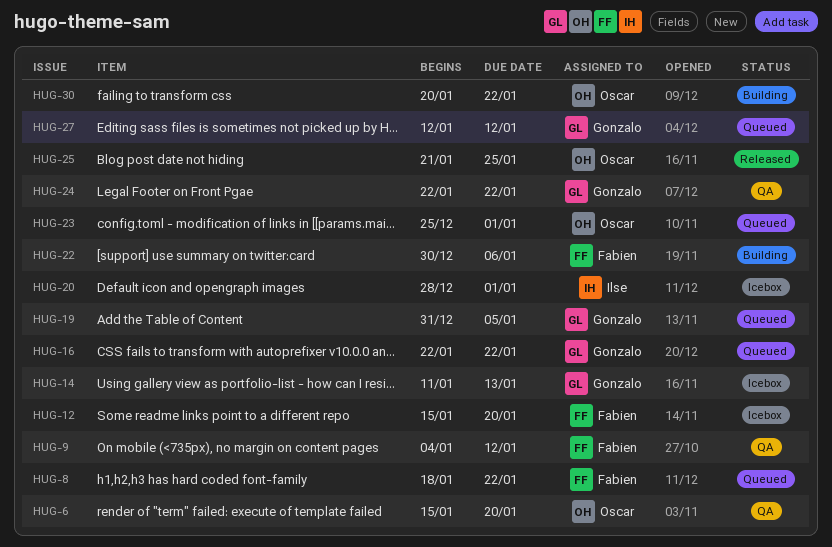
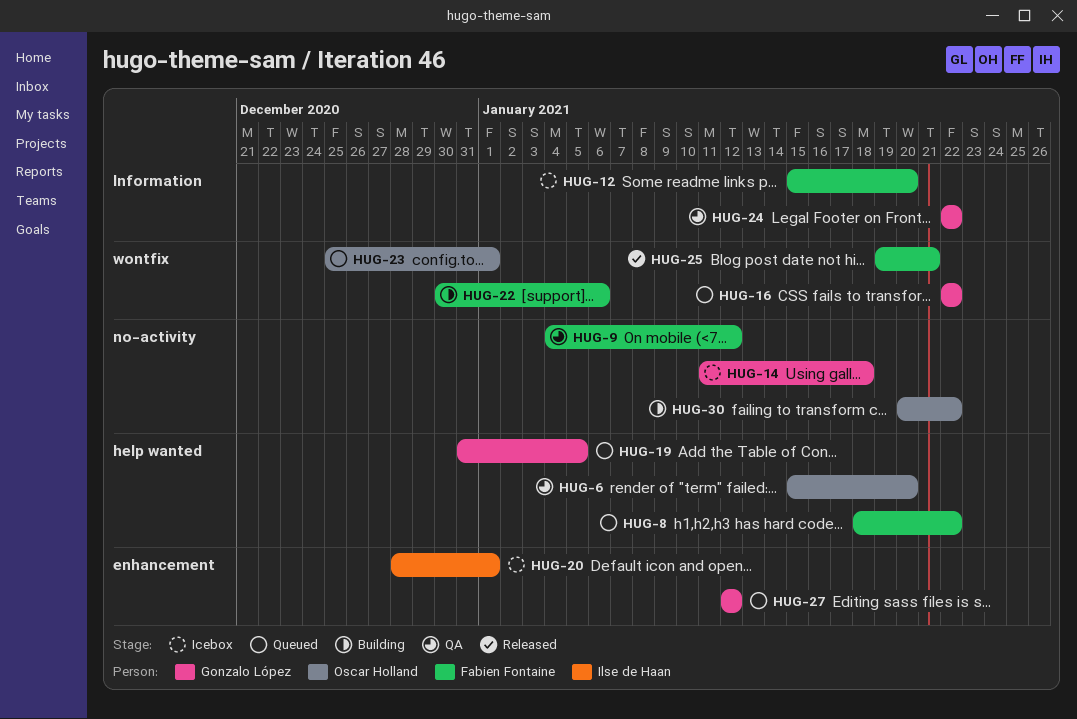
HUG-14, due: Jan 13 -> Jan 18
HUG-25, owner: Oscar Holland -> Fabien Fontaine
HUG-25, start: Jan 21 -> Jan 19
HUG-25, due: Jan 25 -> Jan 21

